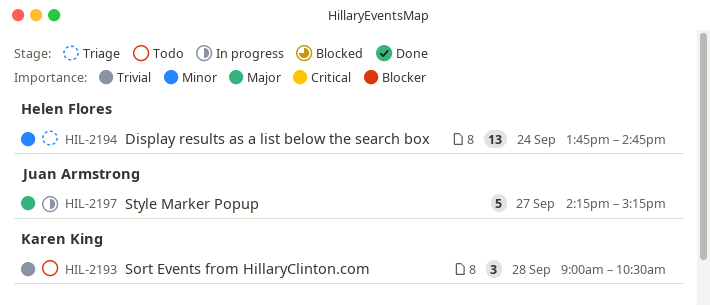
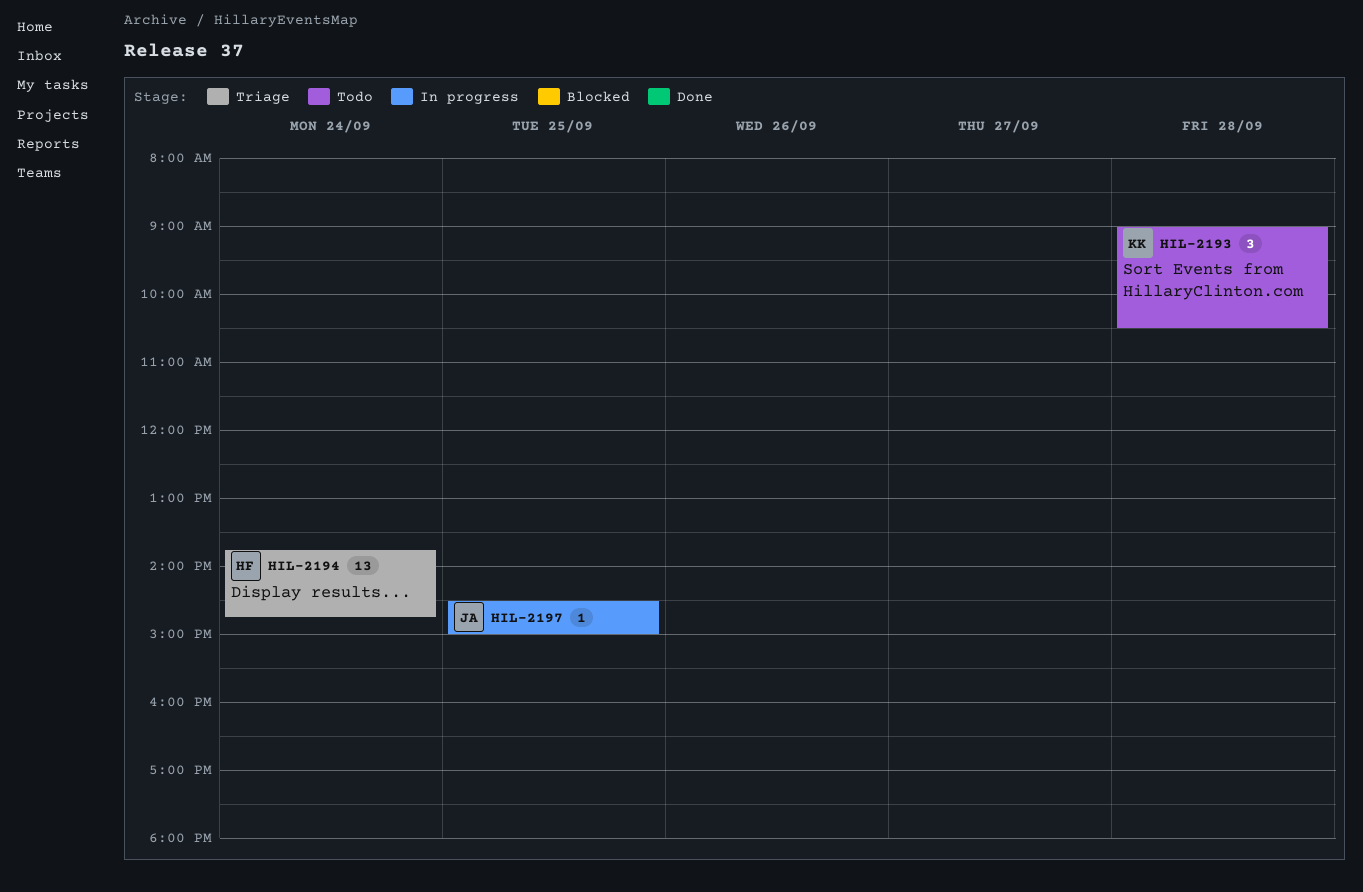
HIL-2197, estimate: 5 -> 1
HIL-2197, day: Sep 27 -> Sep 25
HIL-2197, begins: 14:15 -> 14:30
HIL-2197, ends: 15:15 -> 15:00

